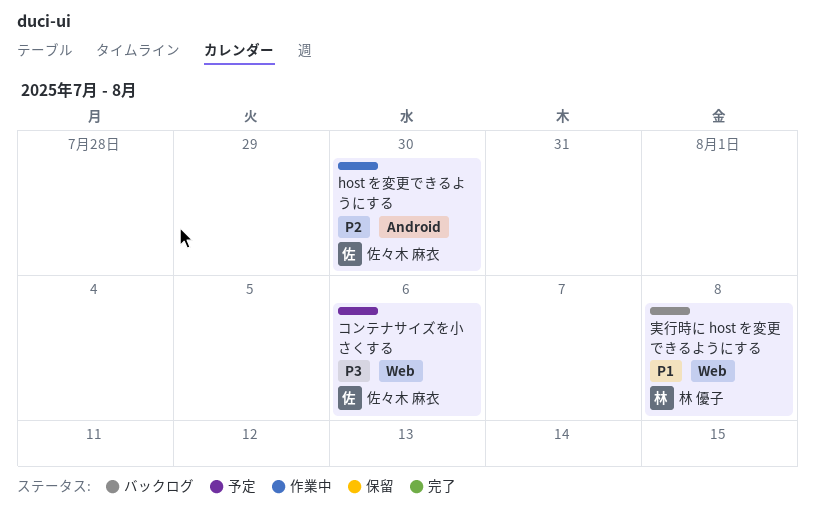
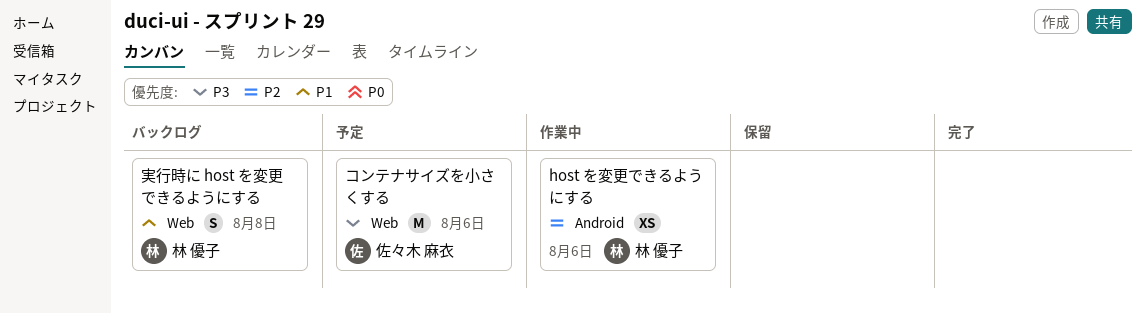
host を変更できるようにする, owner: 佐々木 麻衣 -> 林 優子
host を変更できるようにする, due: Jul 30 -> Aug 6

